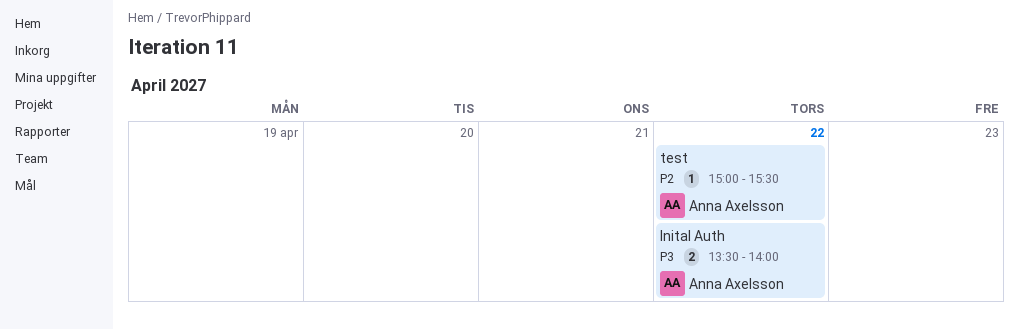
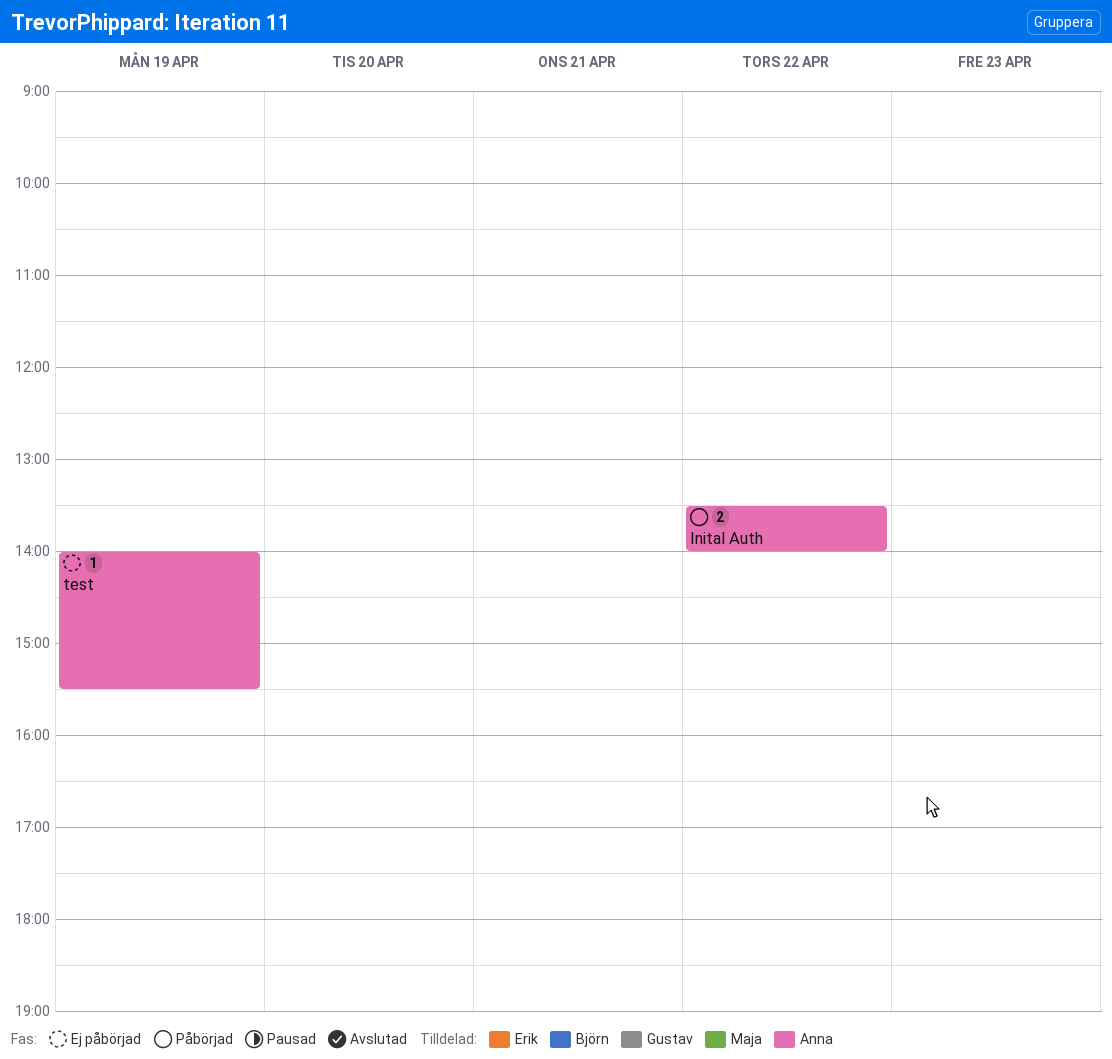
test, day: Apr 22 -> Apr 19
test, begins: 15:00 -> 14:00

